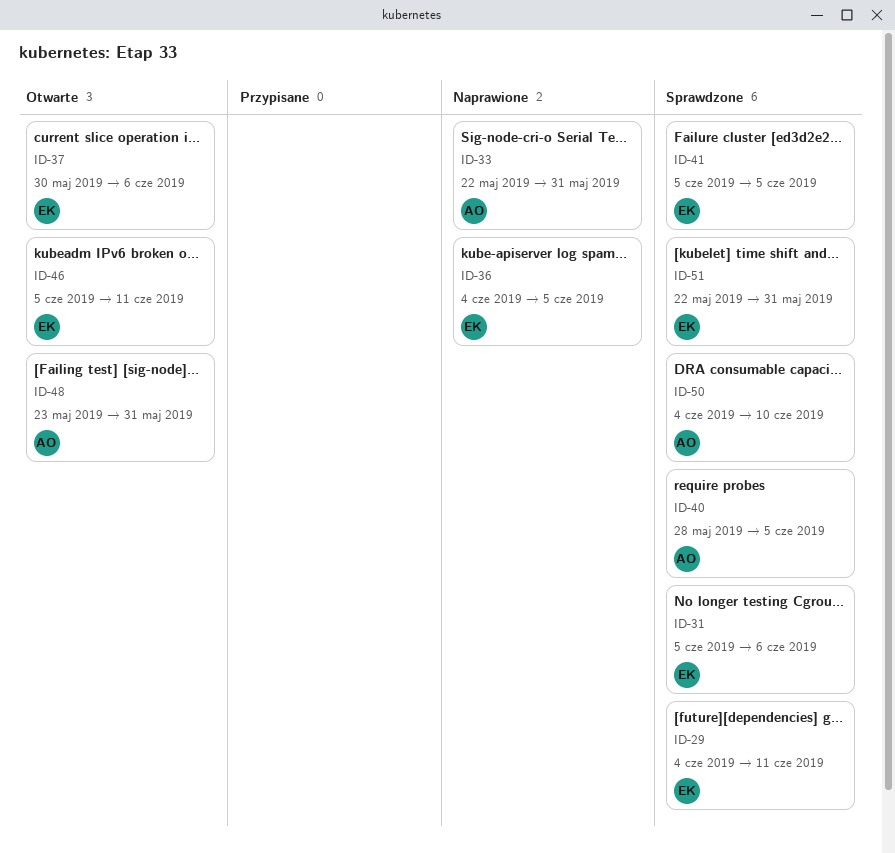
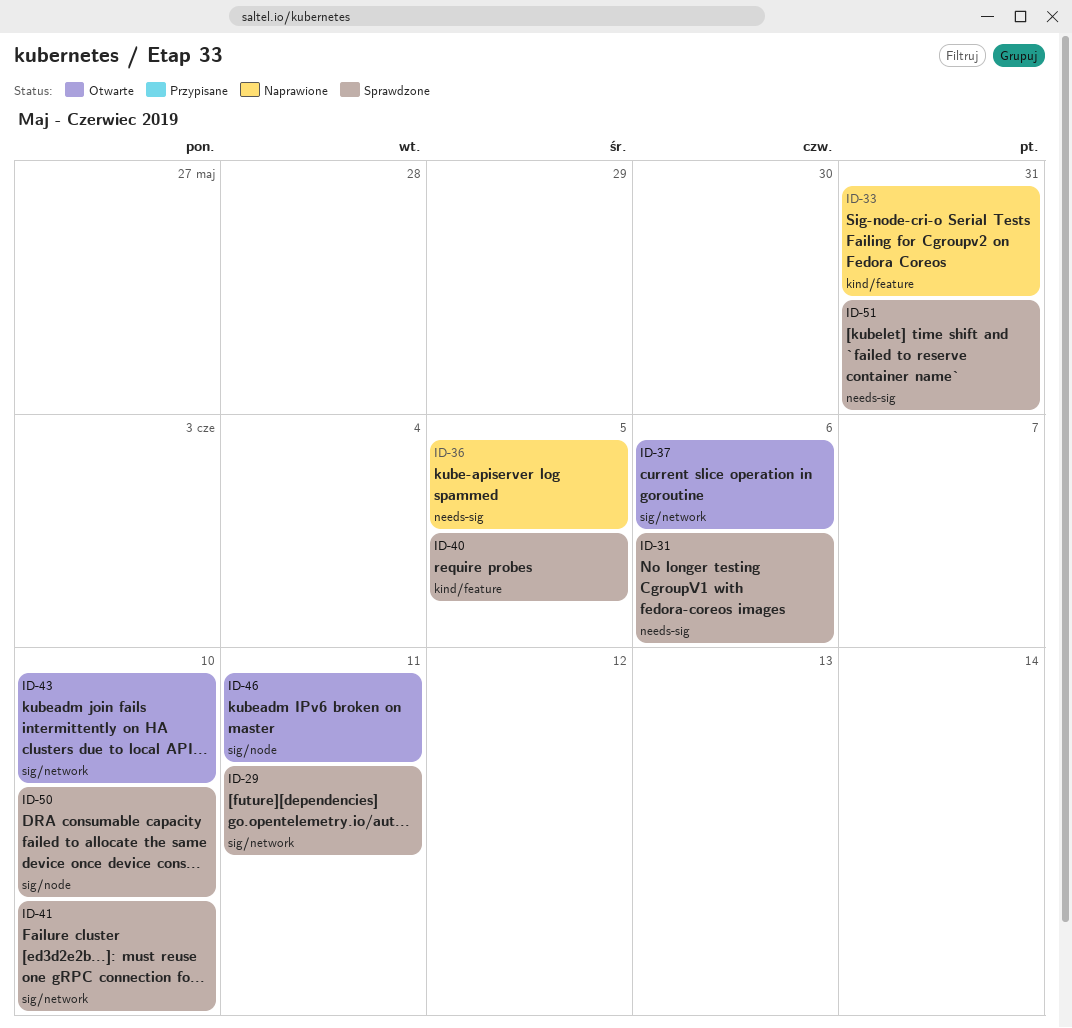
ID-41, due: Jun 5 -> Jun 10
ID-43: none -> present
ID-48: present -> none

